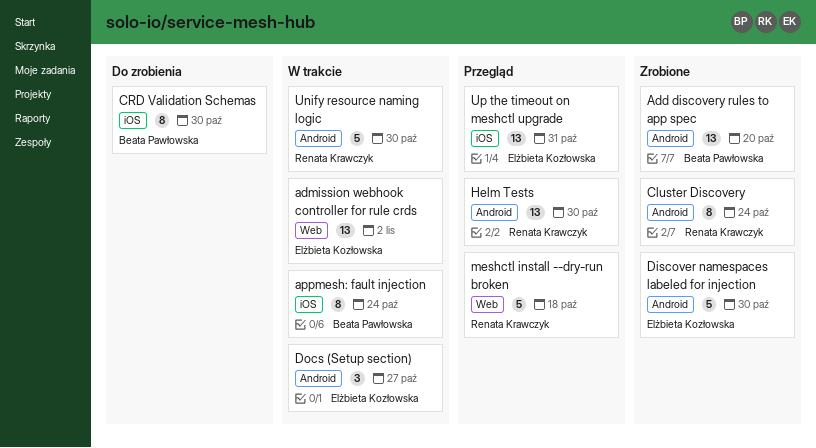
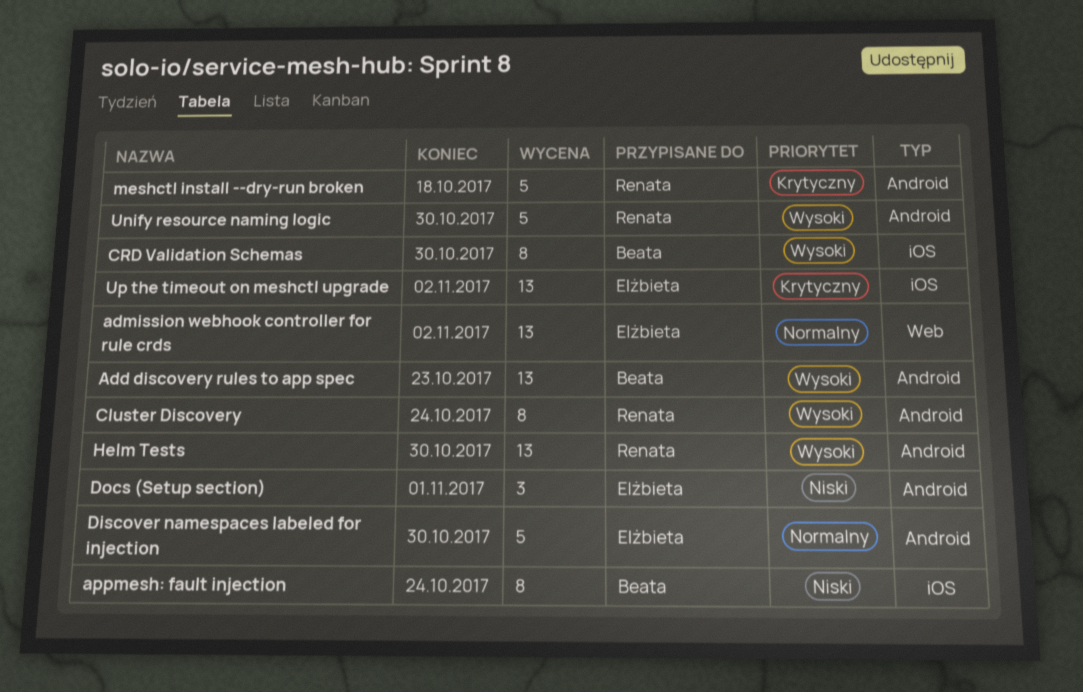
Add discovery rules to app spec, due: Oct 20 -> Oct 23
Docs (Setup section), due: Oct 27 -> Nov 1
meshctl install --dry-run broken, label: Web -> Android
Up the timeout on meshctl upgrade, due: Oct 31 -> Nov 2

